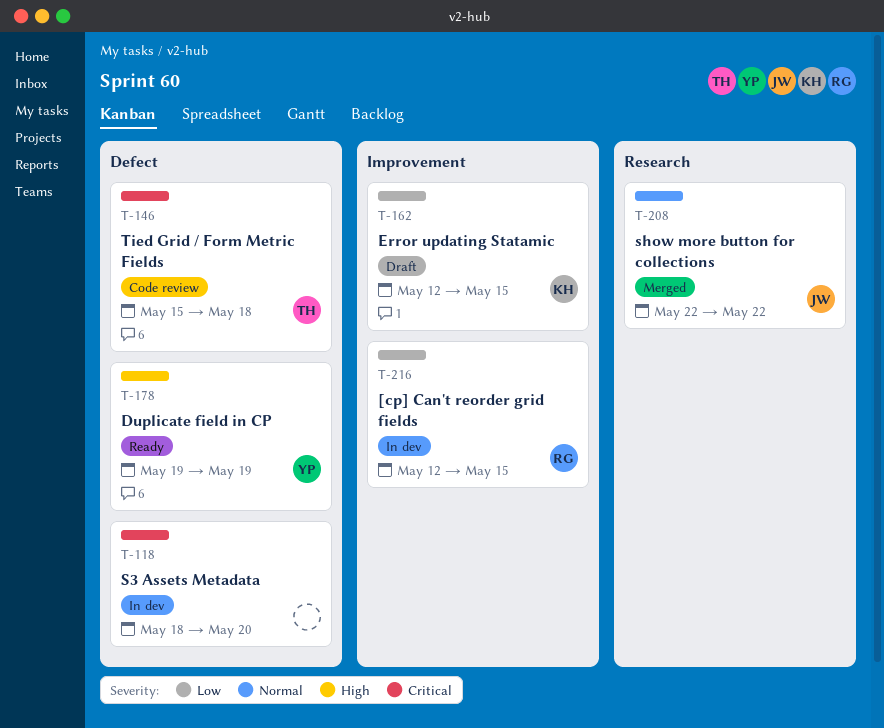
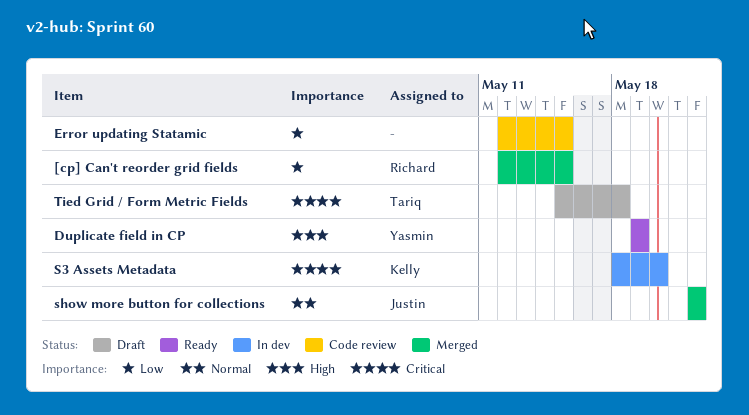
[cp] Can't reorder grid fields, status: In dev -> Merged
Error updating Statamic, status: Draft -> Code review
Error updating Statamic, owner: Kelly -> none
S3 Assets Metadata, owner: none -> Kelly
Tied Grid / Form Metric Fields, status: Code review -> Draft

